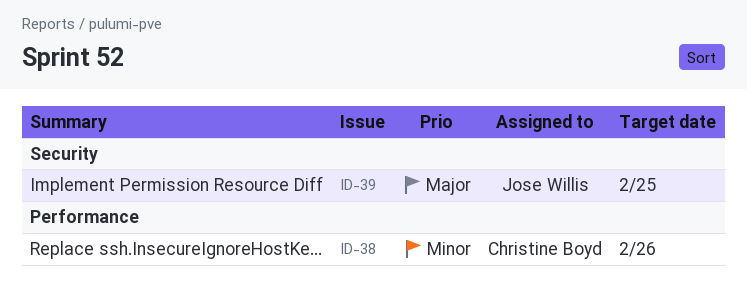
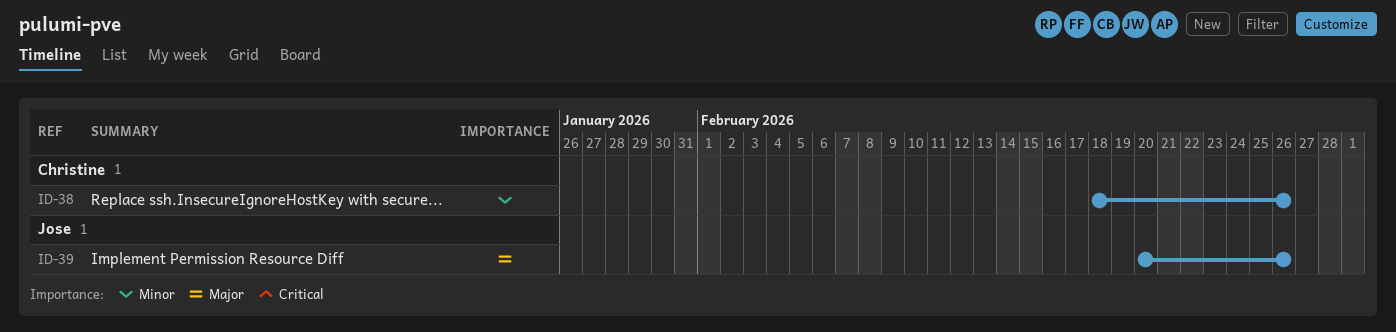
ID-39, due: Feb 25 -> Feb 26

